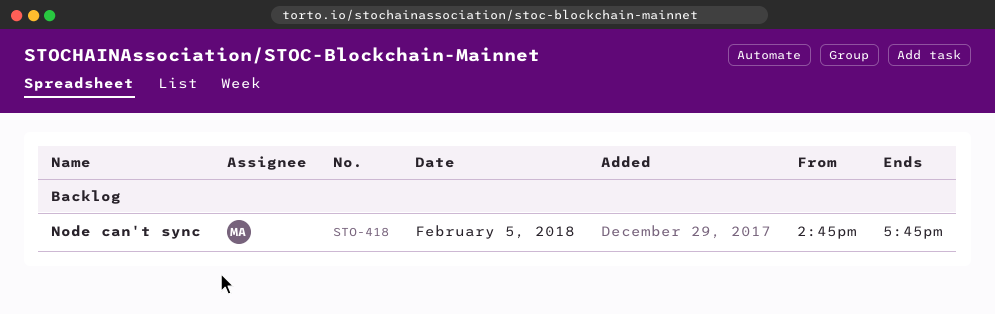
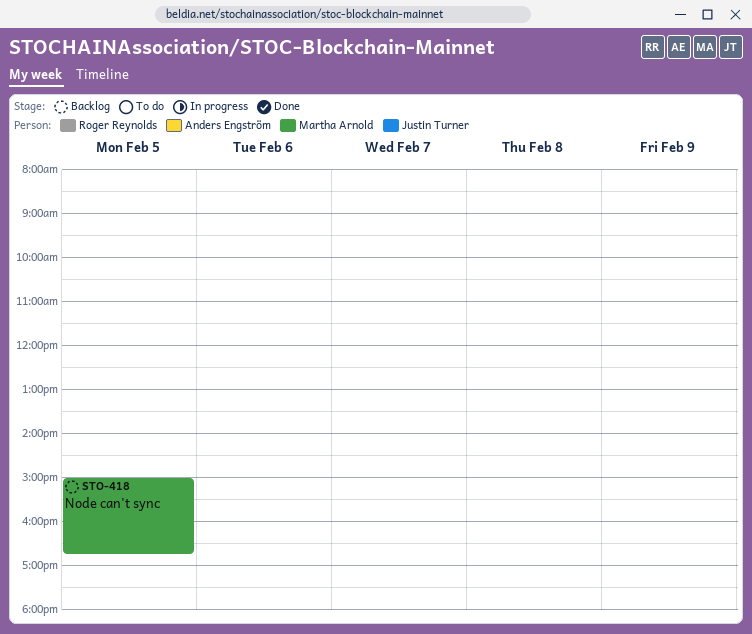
STO-418, begins: 14:45 -> 15:00
STO-418, ends: 17:45 -> 16:45

